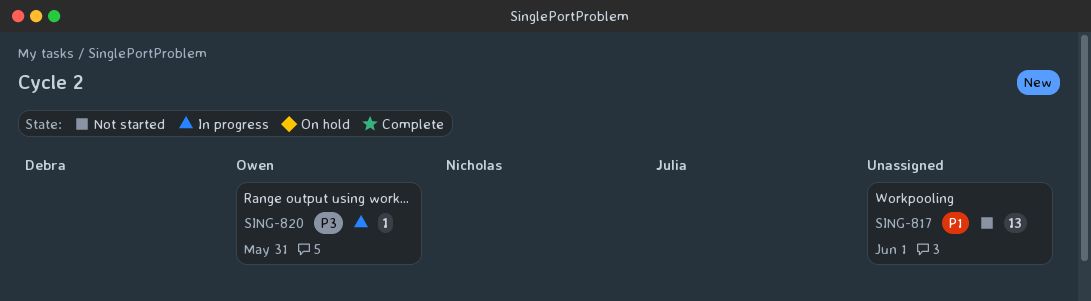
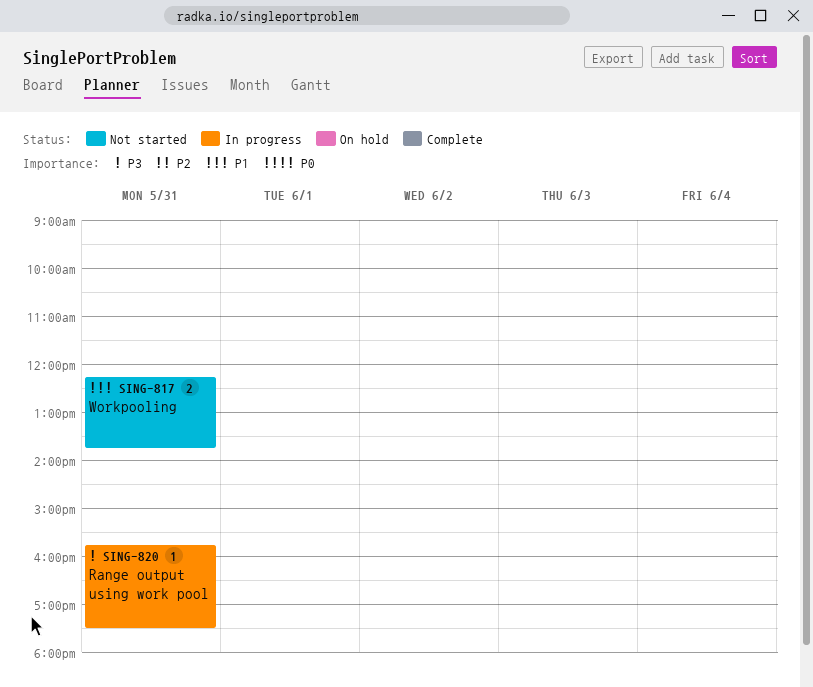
SING-817, estimate: 13 -> 2
SING-817, day: Jun 1 -> May 31

